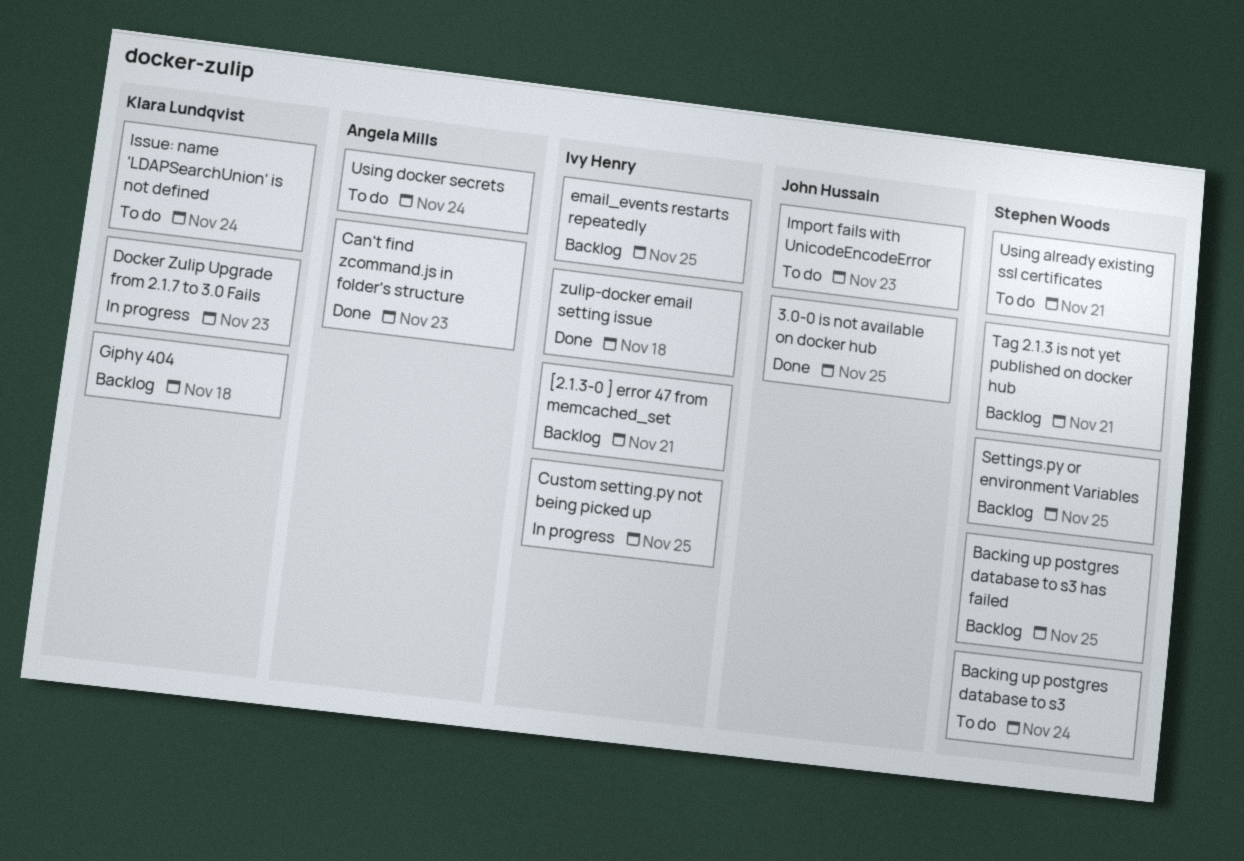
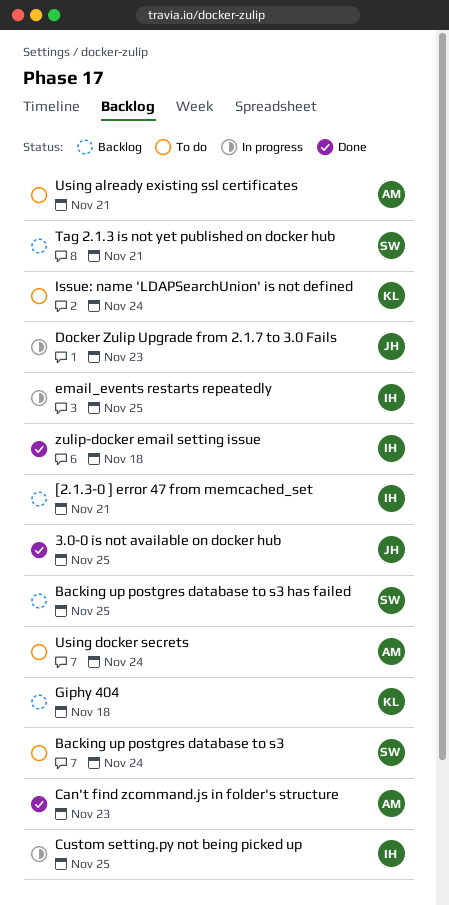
Docker Zulip Upgrade from 2.1.7 to 3.0 Fails, owner: Klara Lundqvist -> John Hussain
email_events restarts repeatedly, status: Backlog -> In progress
Import fails with UnicodeEncodeError: present -> none
Settings.py or environment Variables: present -> none
Using already existing ssl certificates, owner: Stephen Woods -> Angela Mills

